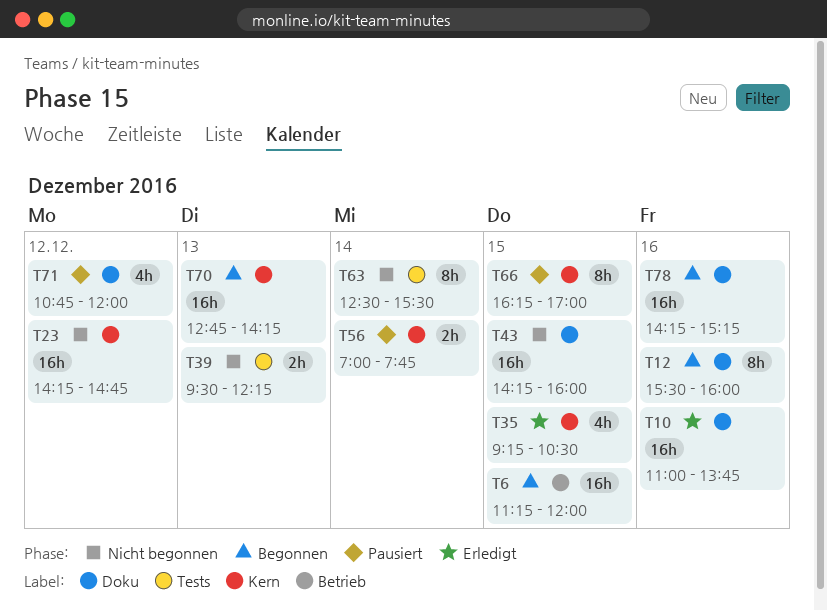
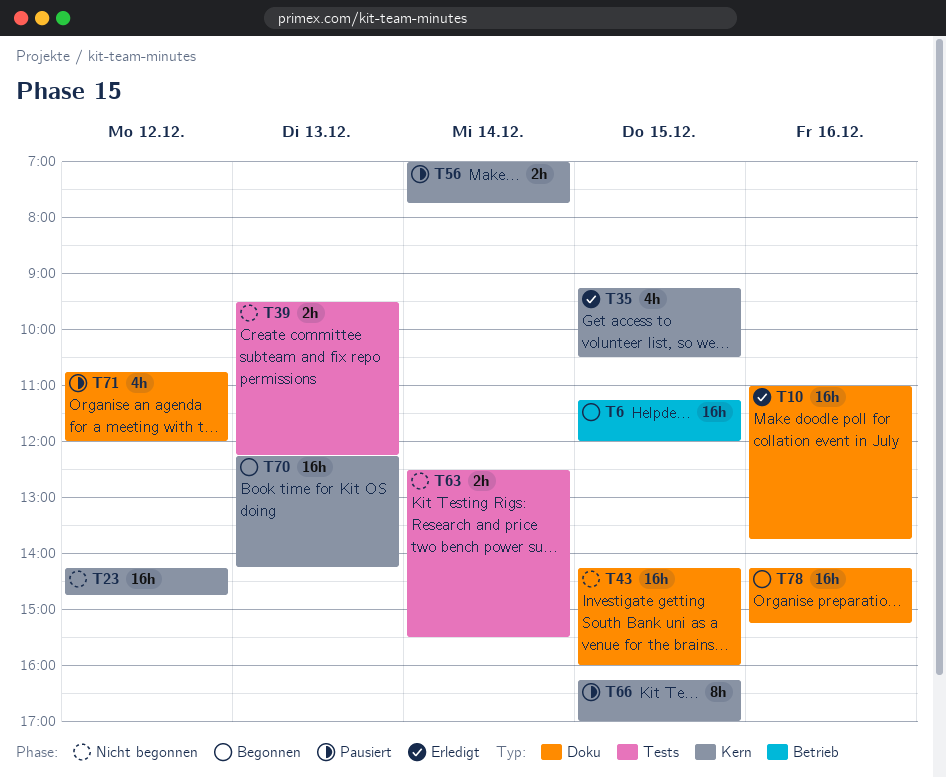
T12: present -> none
T63, estimate: 8h -> 2h
T70, begins: 12:45 -> 12:15

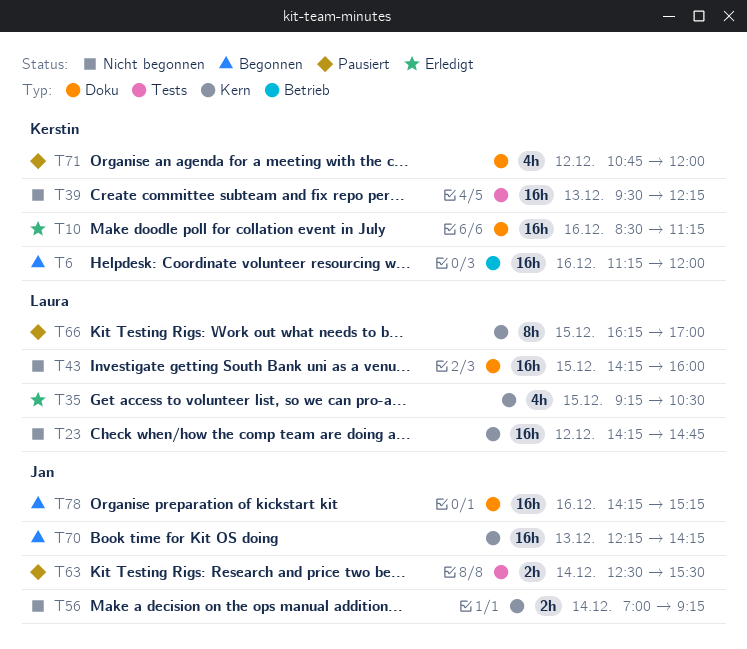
T6, day: Dec 15 -> Dec 16
T10, begins: 11:00 -> 08:30
T10, ends: 13:45 -> 11:15
T39, estimate: 2h -> 16h
T56, status: Pausiert -> Nicht begonnen
T56, ends: 07:45 -> 09:15
T63, status: Nicht begonnen -> Pausiert

